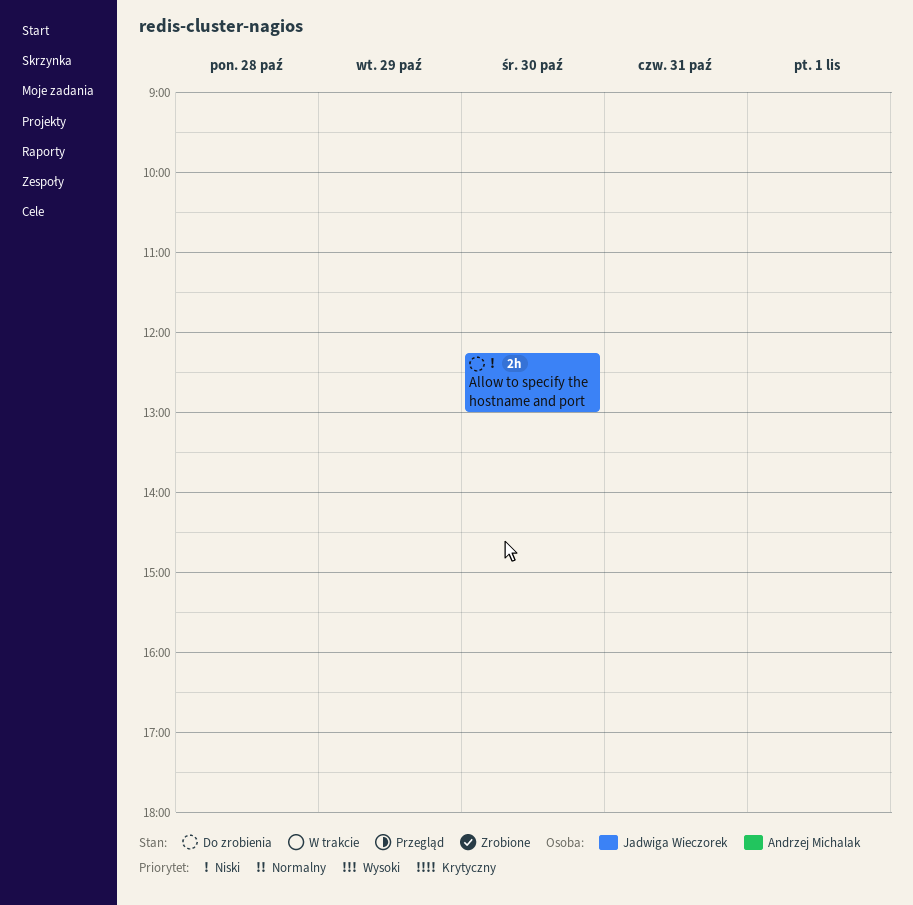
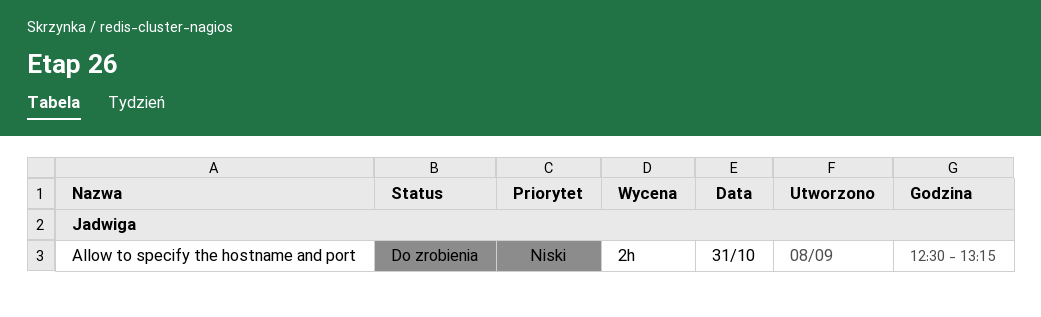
Allow to specify the hostname and port, day: Oct 30 -> Oct 31
Allow to specify the hostname and port, begins: 12:15 -> 12:30
Allow to specify the hostname and port, ends: 13:00 -> 13:15

